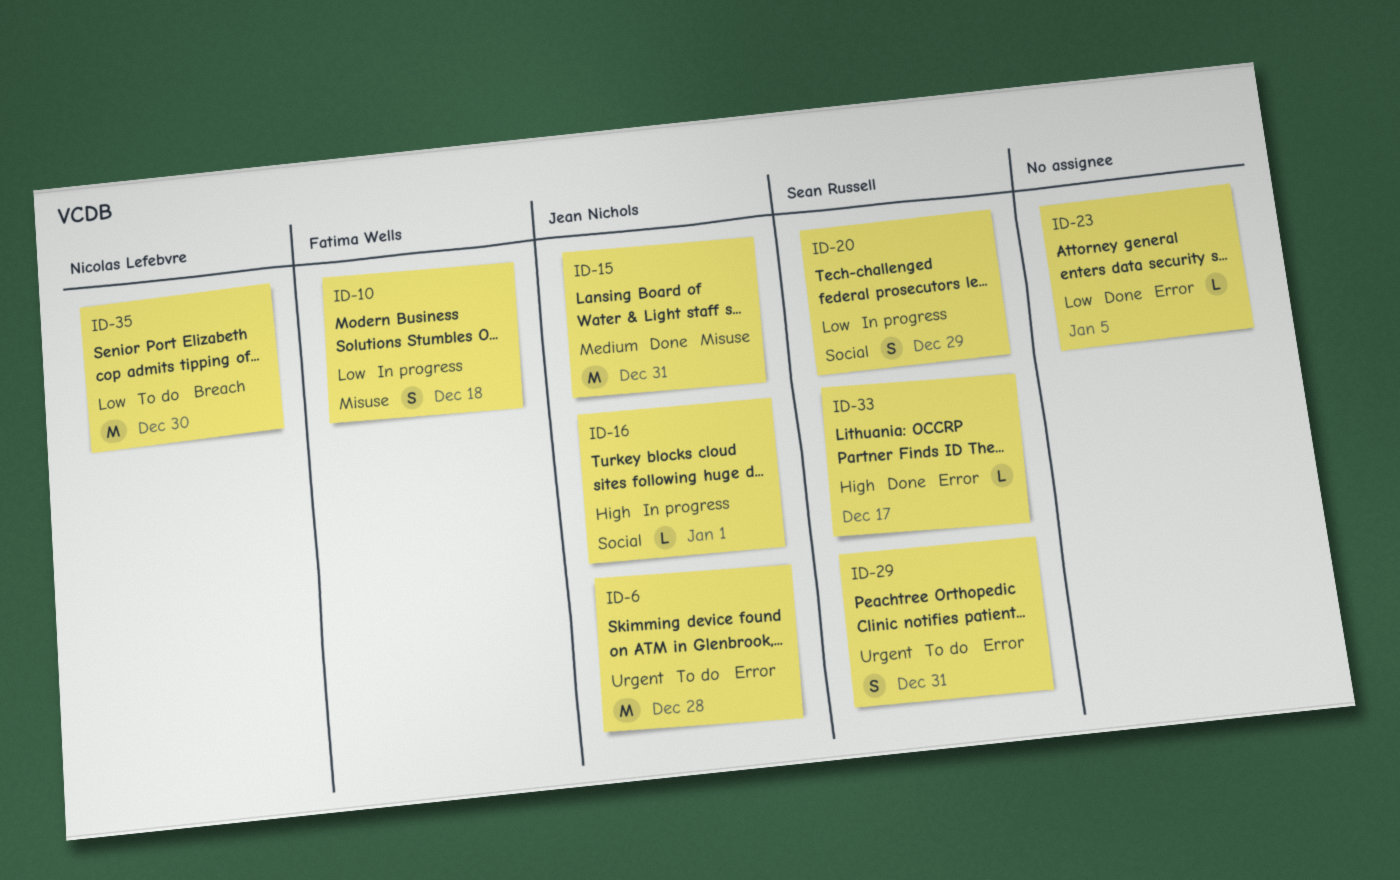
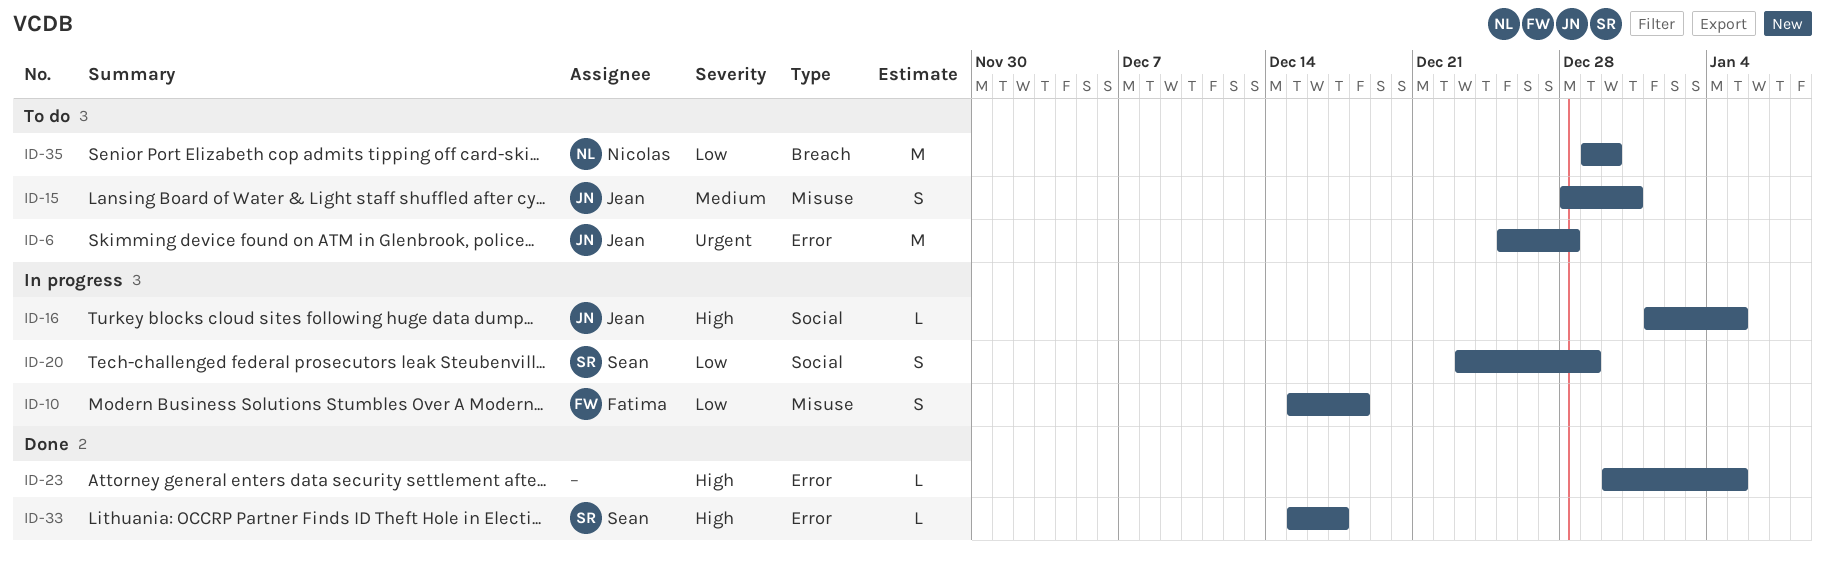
ID-15, status: Done -> To do
ID-15, estimate: M -> S
ID-16, due: Jan 1 -> Jan 5
ID-23, priority: Low -> High
ID-29: present -> none

